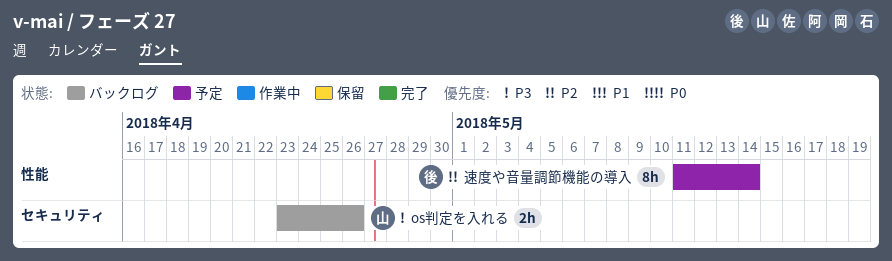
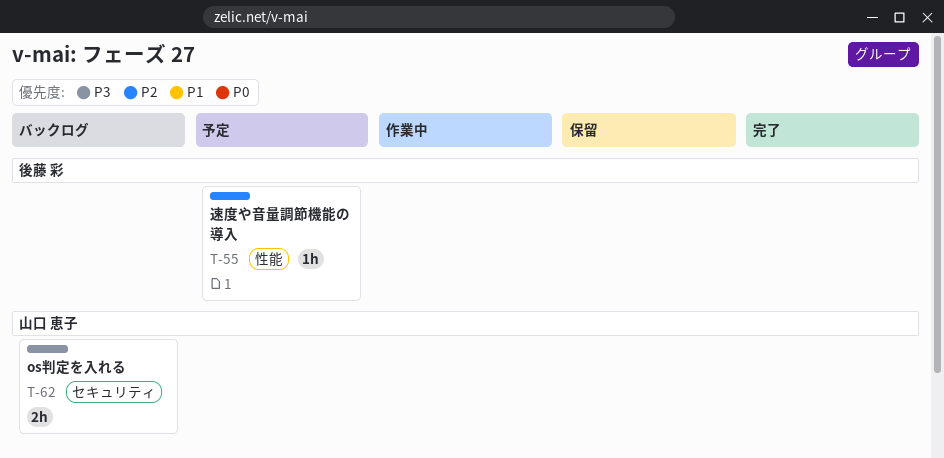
速度や音量調節機能の導入, estimate: 8h -> 1h

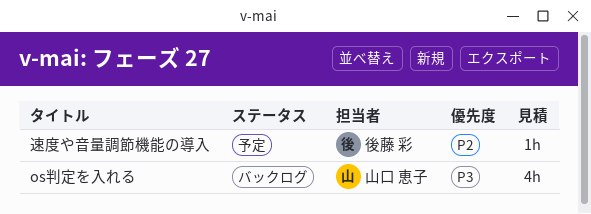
os判定を入れる, estimate: 2h -> 4h

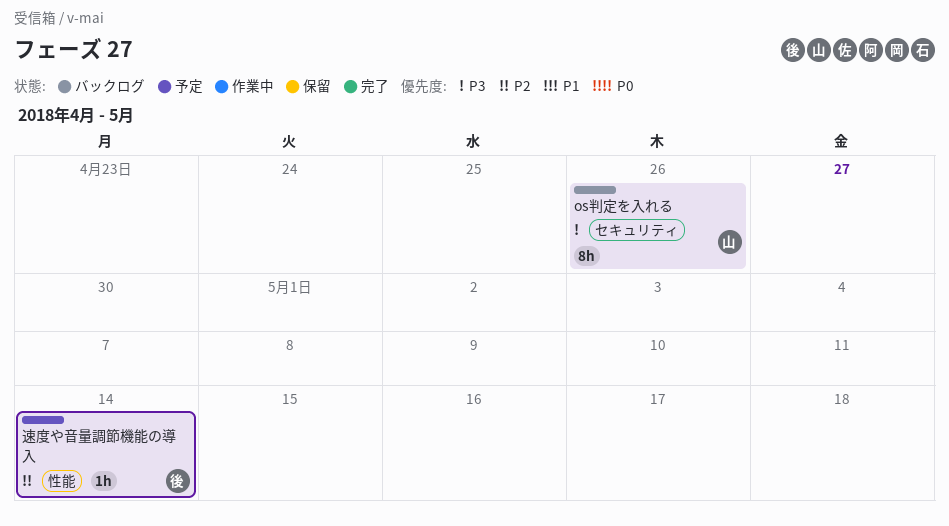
os判定を入れる, estimate: 4h -> 8h

